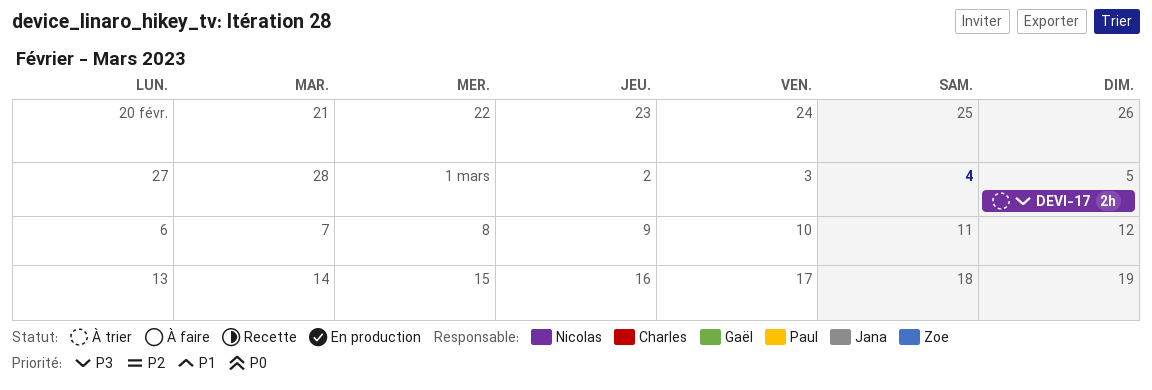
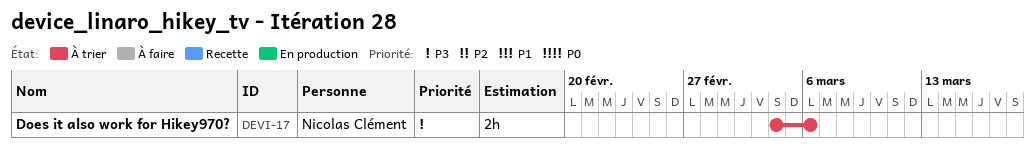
DEVI-17, start: Mar 5 -> Mar 4
DEVI-17, due: Mar 5 -> Mar 6

